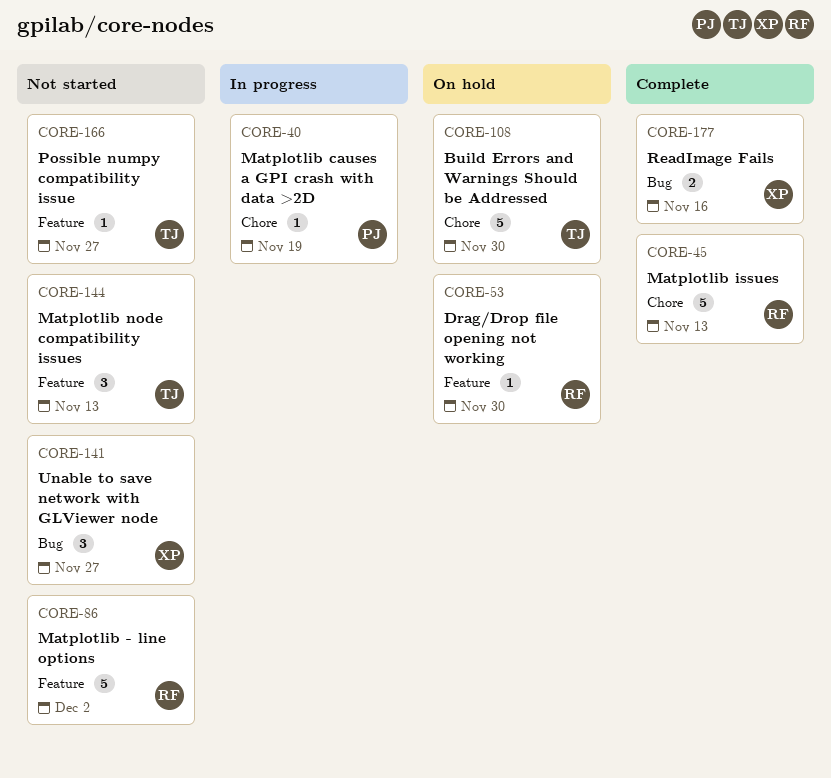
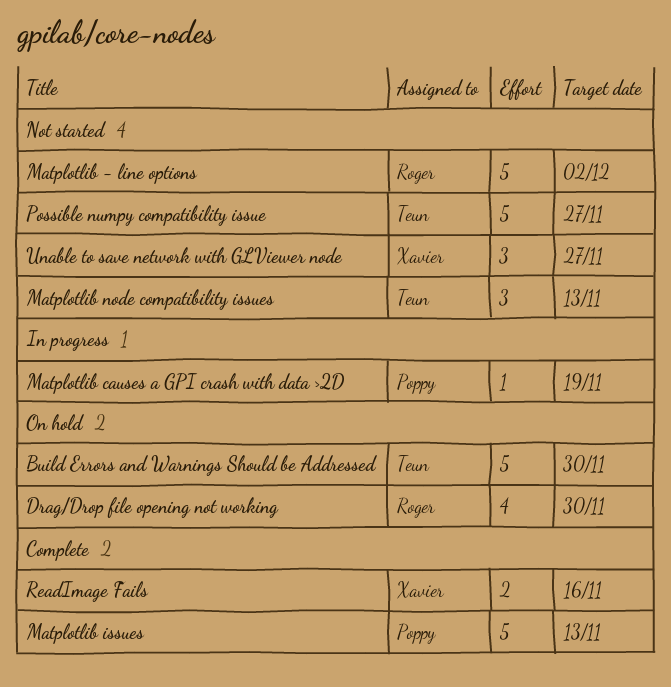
Drag/Drop file opening not working, estimate: 1 -> 4
Matplotlib issues, owner: Roger -> Poppy
Possible numpy compatibility issue, estimate: 1 -> 5

